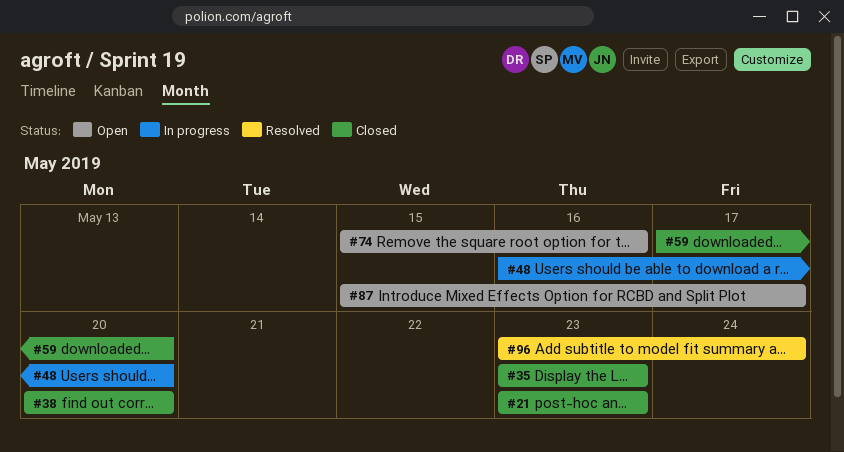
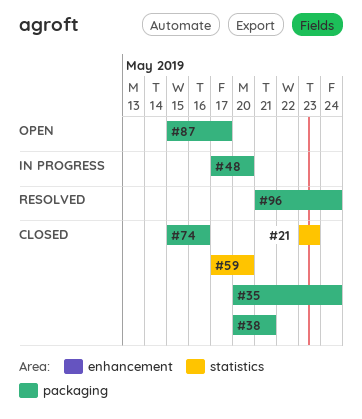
#35, start: May 23 -> May 20
#35, due: May 23 -> May 24
#38, due: May 20 -> May 21
#48, start: May 16 -> May 17
#74, status: Open -> Closed
#96, start: May 23 -> May 21

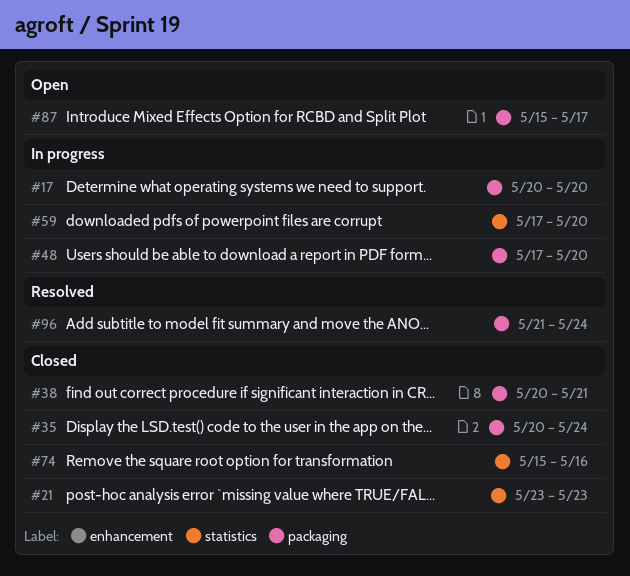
#17: none -> present
#59, status: Closed -> In progress
#74, label: packaging -> statistics

